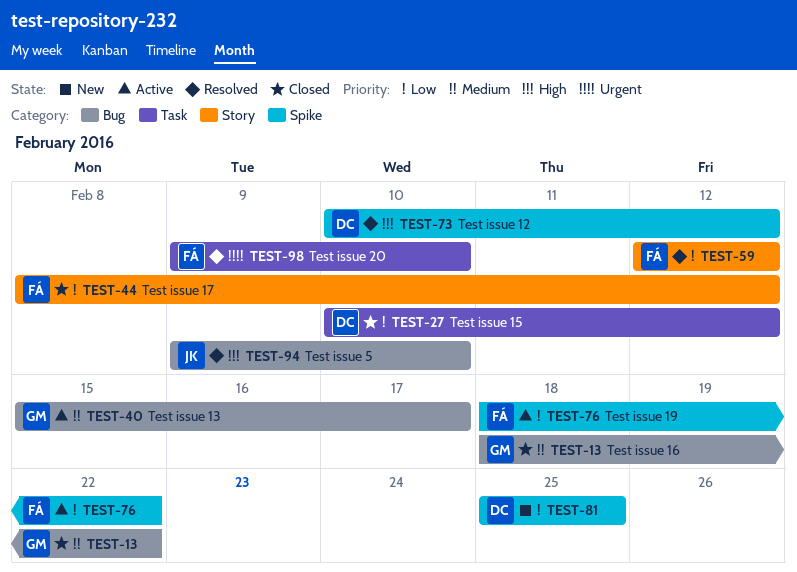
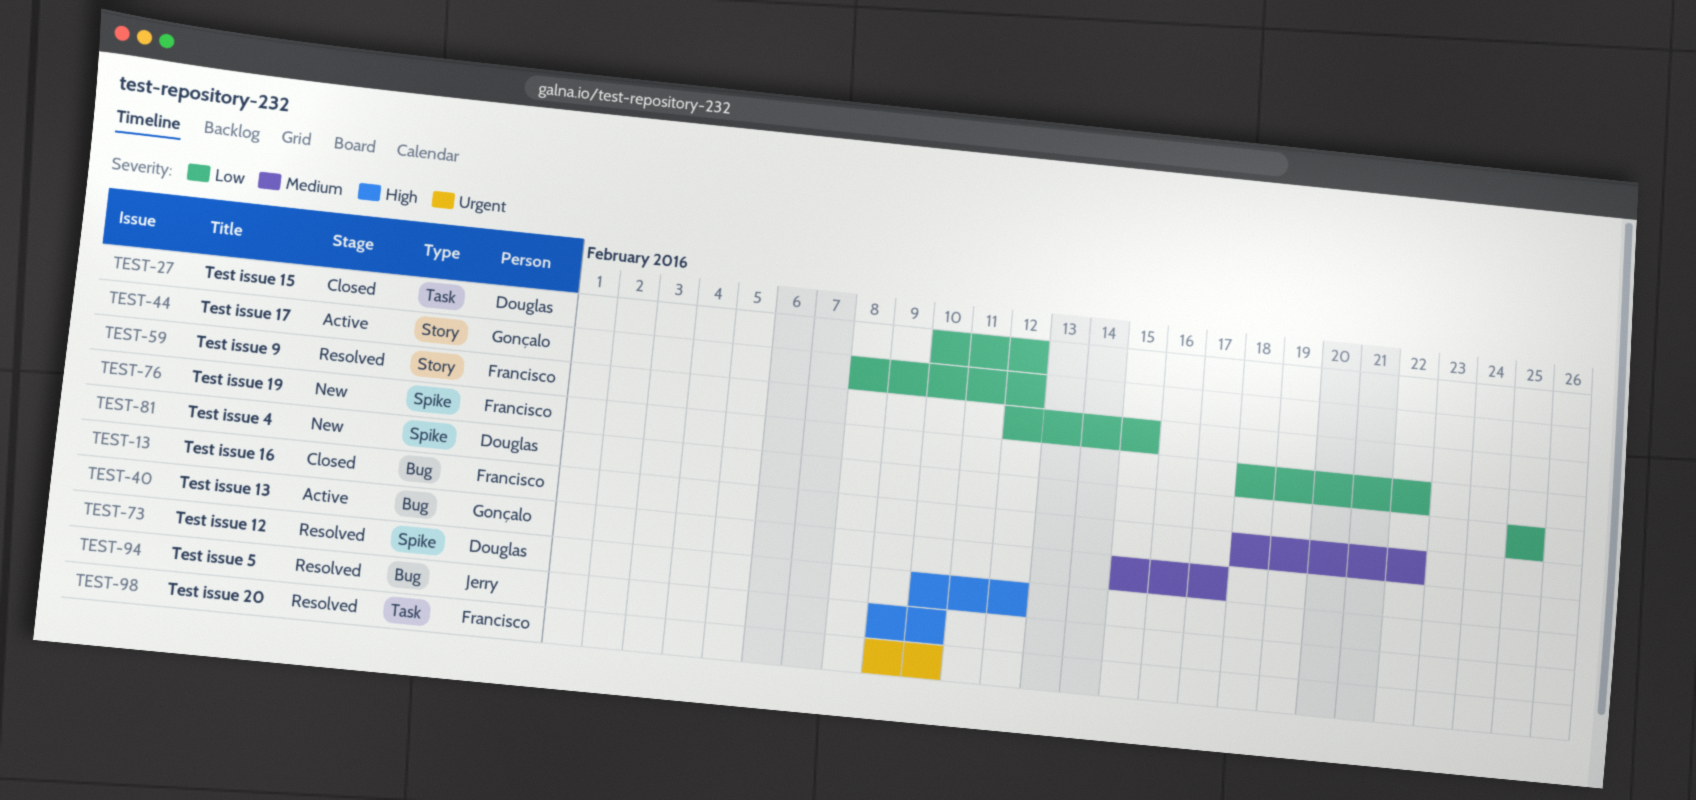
TEST-13, owner: Gonçalo -> Francisco
TEST-44, status: Closed -> Active
TEST-44, owner: Francisco -> Gonçalo
TEST-59, due: Feb 12 -> Feb 15
TEST-76, status: Active -> New

